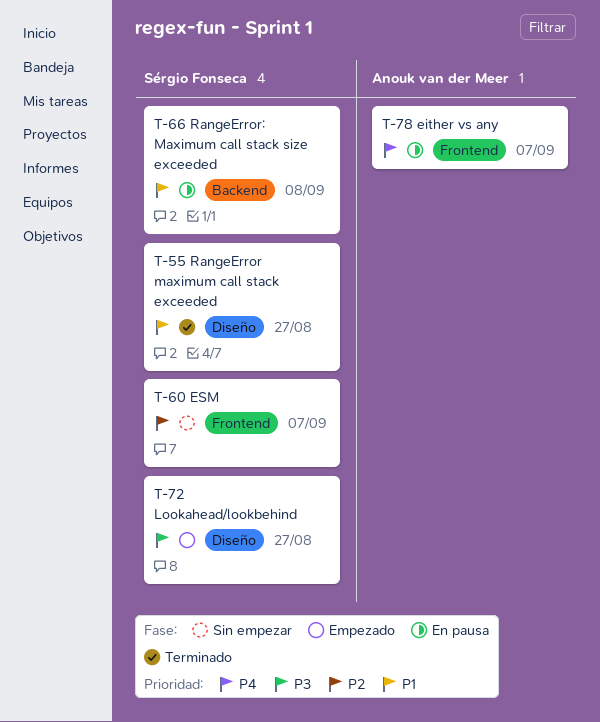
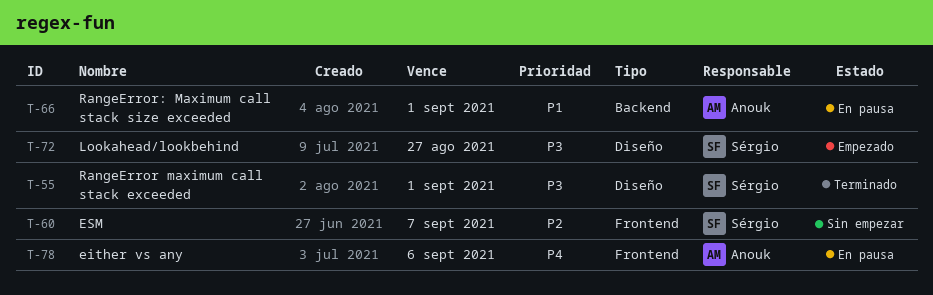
T-55, priority: P1 -> P3
T-55, due: Aug 27 -> Sep 1
T-66, owner: Sérgio Fonseca -> Anouk van der Meer
T-66, due: Sep 8 -> Sep 1
T-78, due: Sep 7 -> Sep 6

